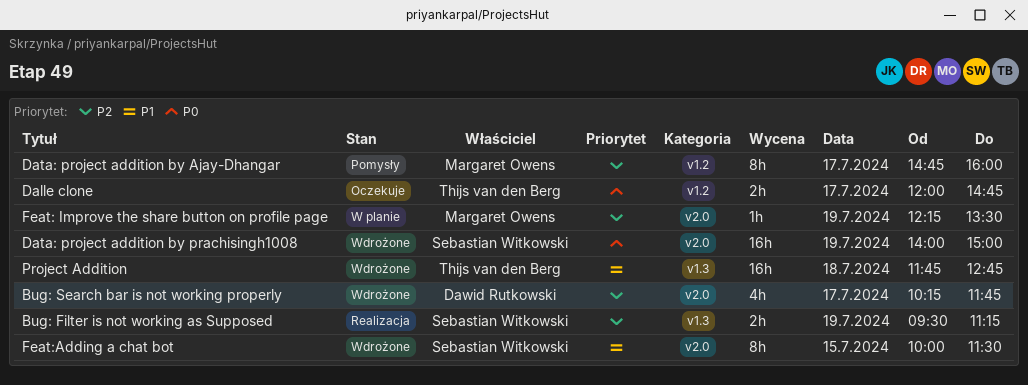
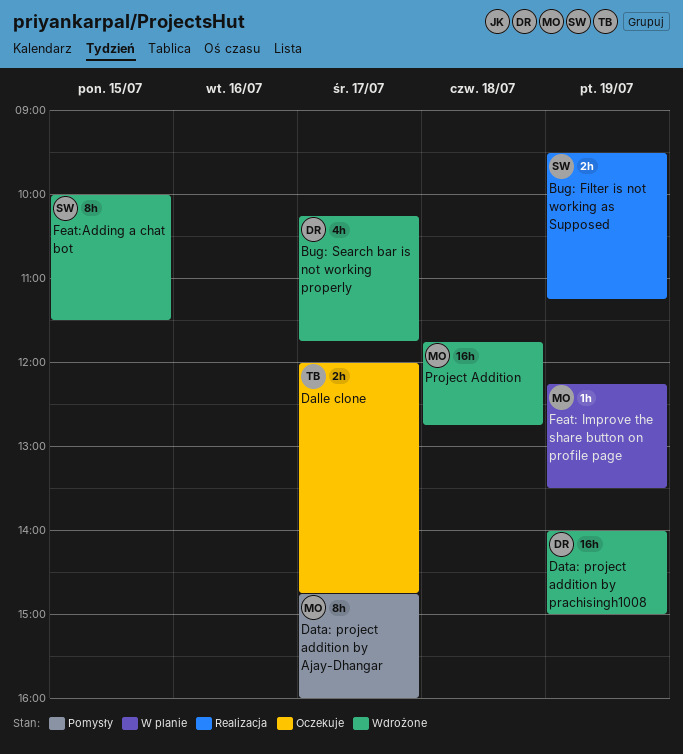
Data: project addition by prachisingh1008, owner: Sebastian Witkowski -> Dawid Rutkowski
Project Addition, owner: Thijs van den Berg -> Margaret Owens

